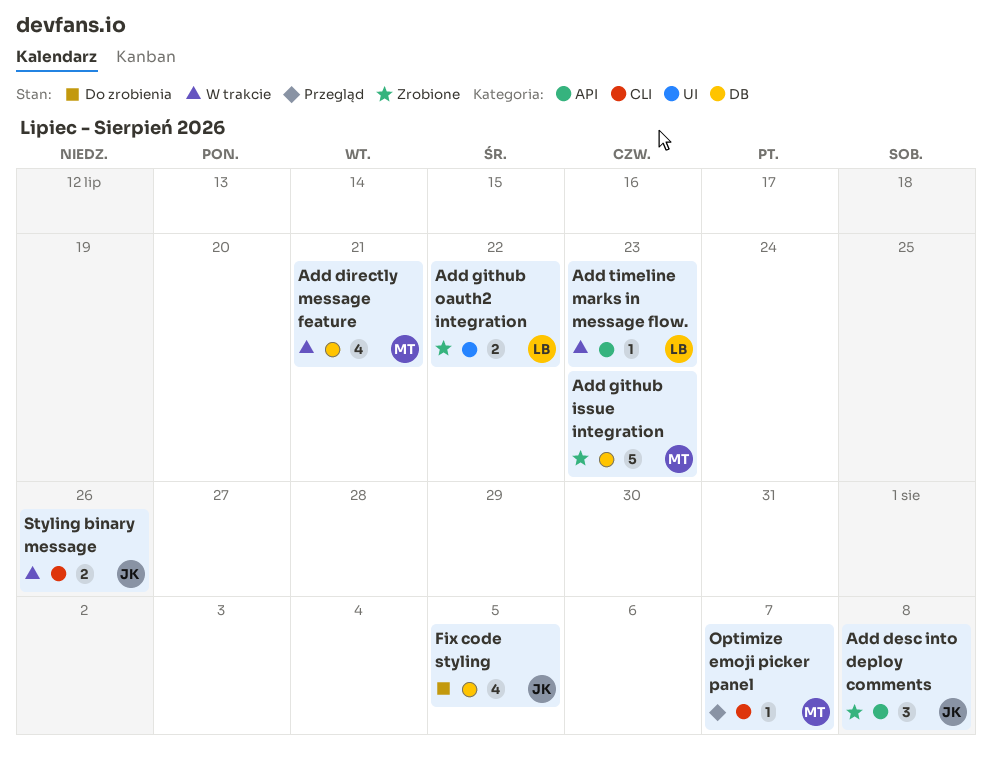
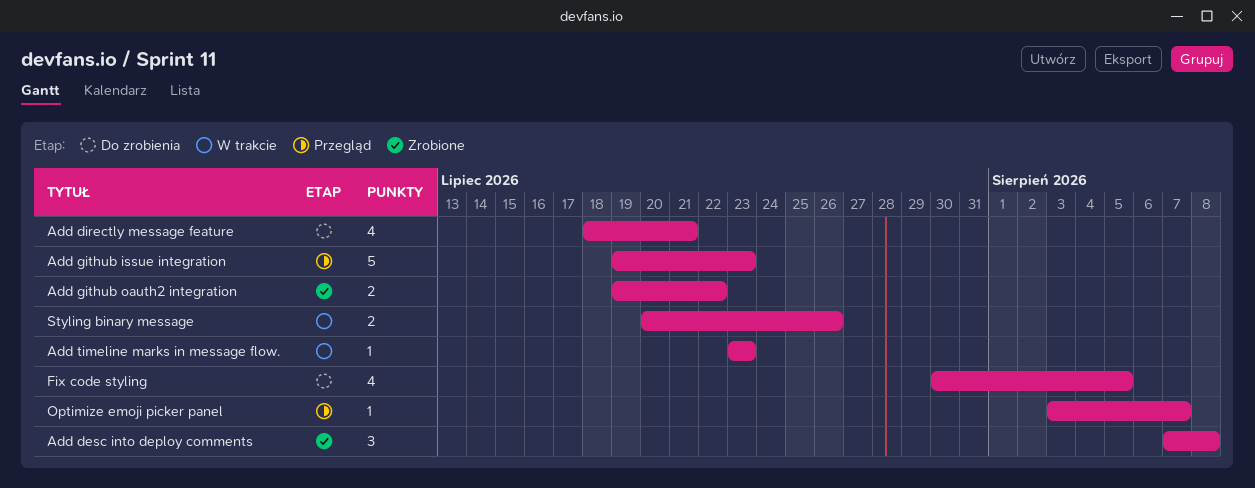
Add directly message feature, status: W trakcie -> Do zrobienia
Add github issue integration, status: Zrobione -> Przegląd

